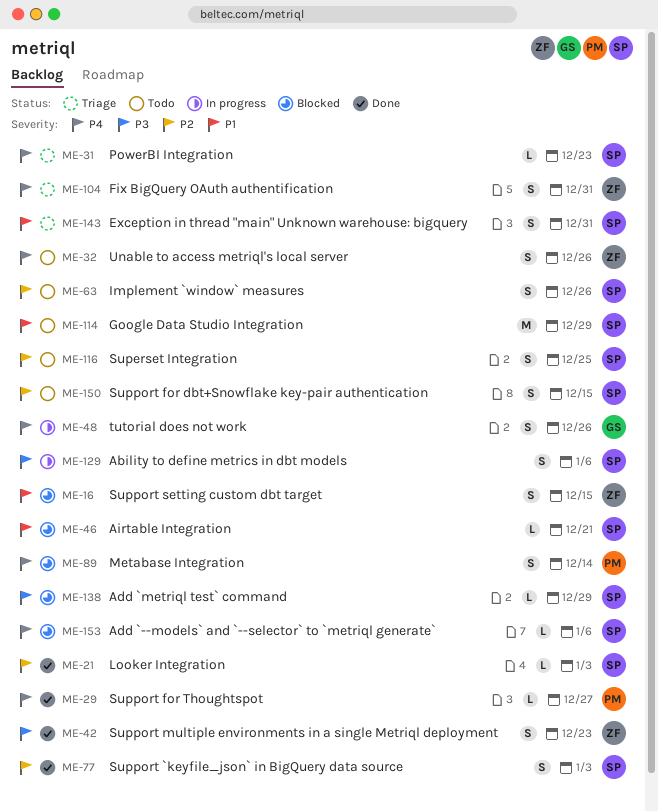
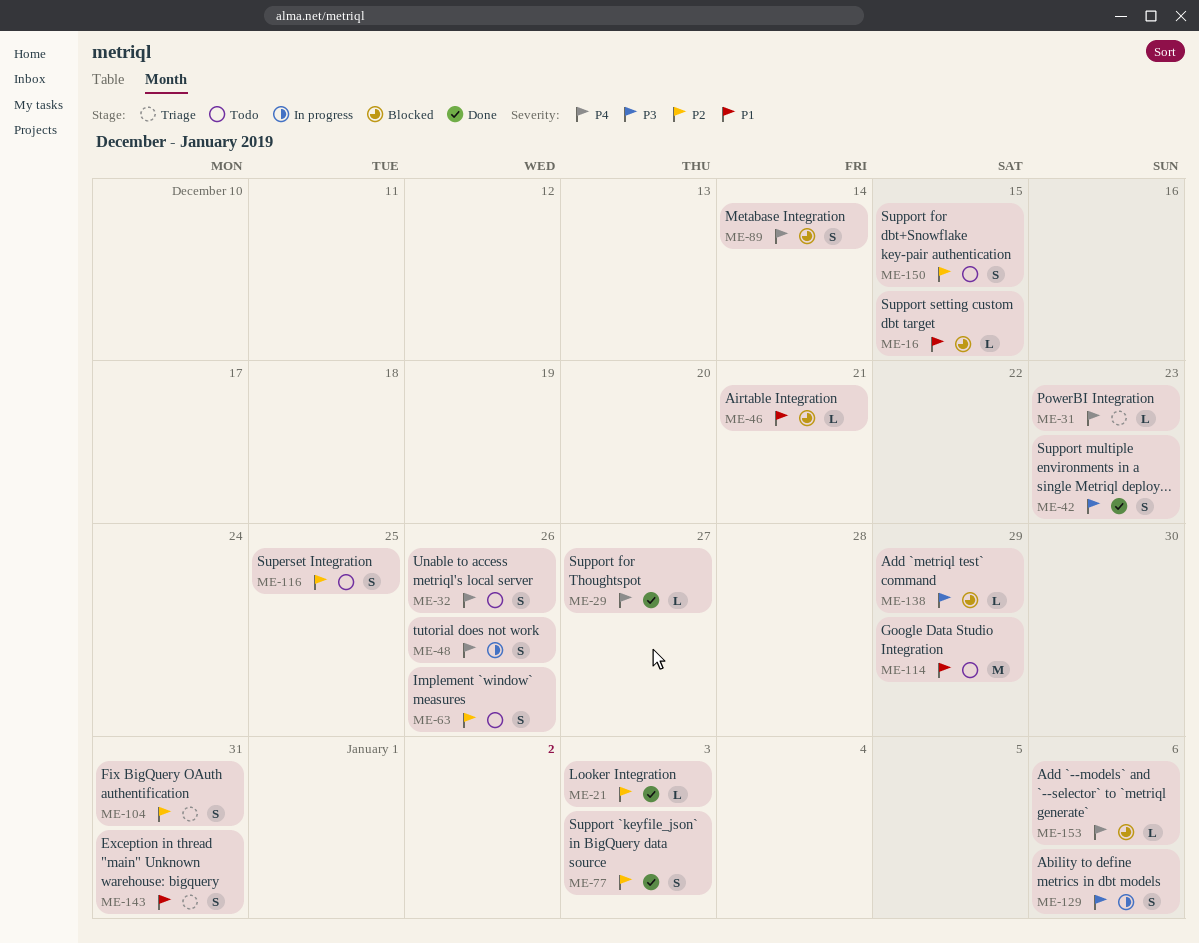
ME-16, estimate: S -> L
ME-104, priority: P4 -> P2

